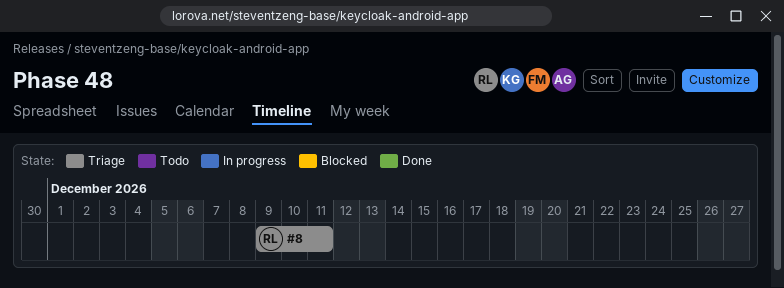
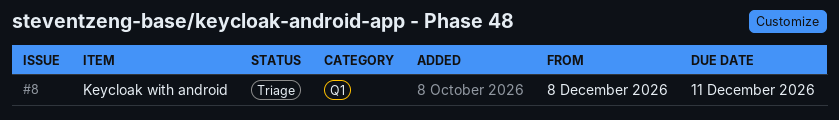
#8, start: Dec 9 -> Dec 8

